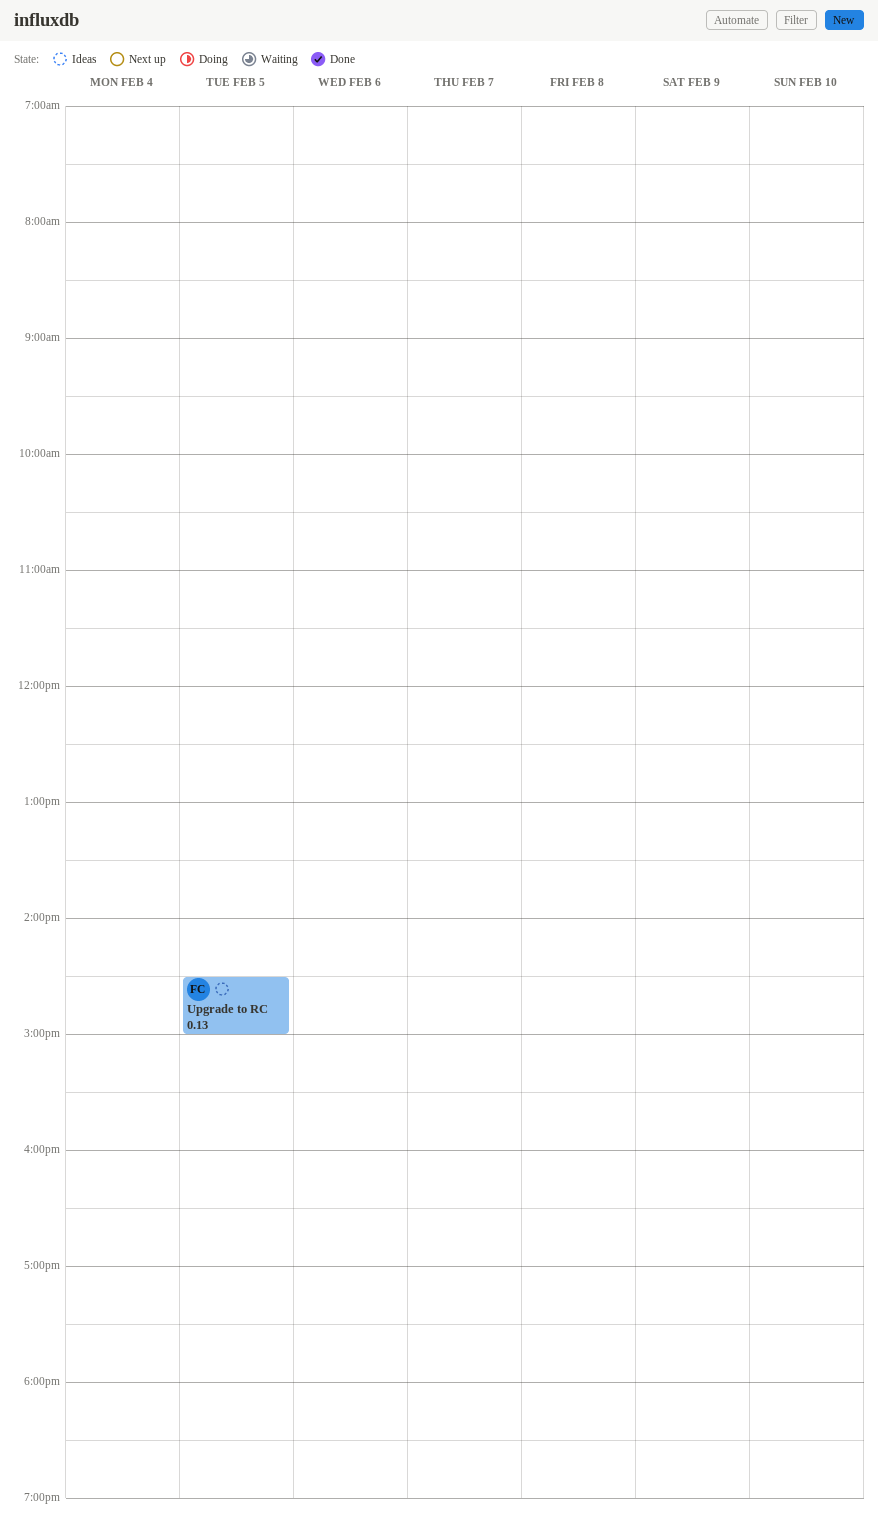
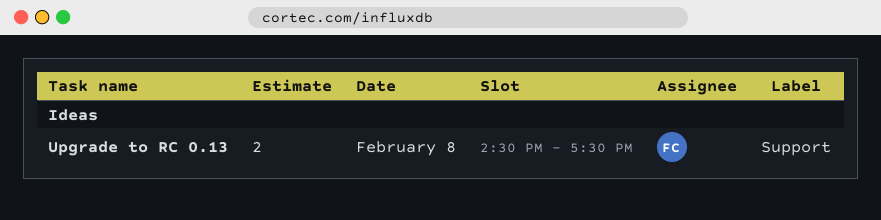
Upgrade to RC 0.13, day: Feb 5 -> Feb 8
Upgrade to RC 0.13, ends: 15:00 -> 17:30

